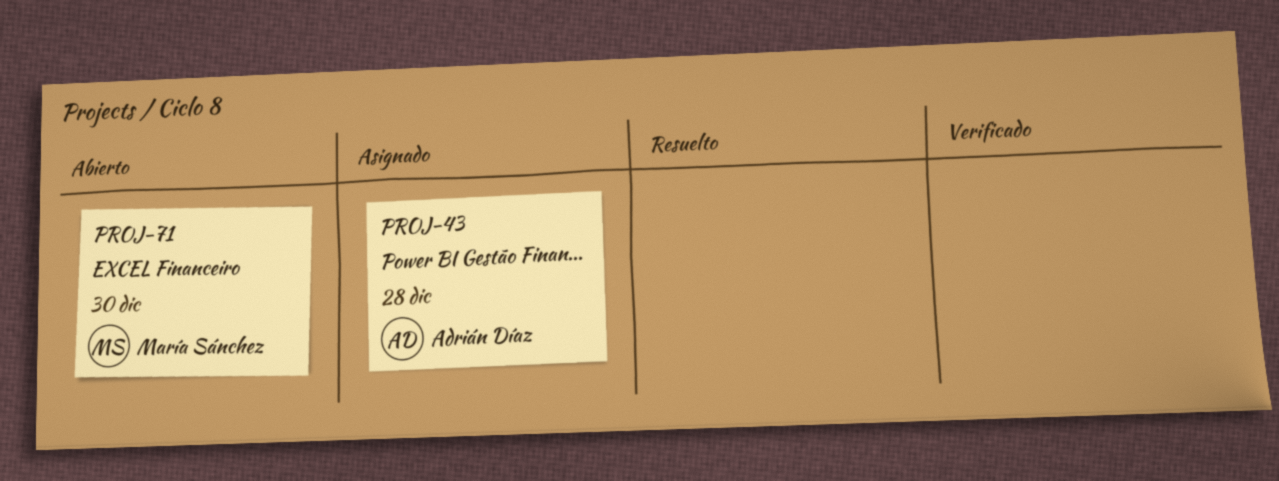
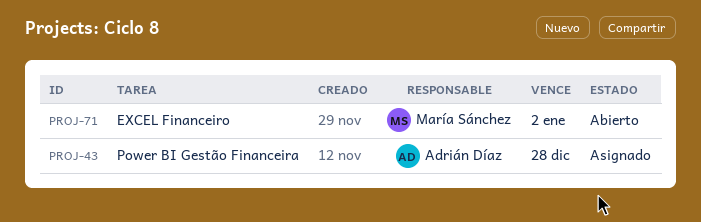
PROJ-71, due: Dec 30 -> Jan 2

